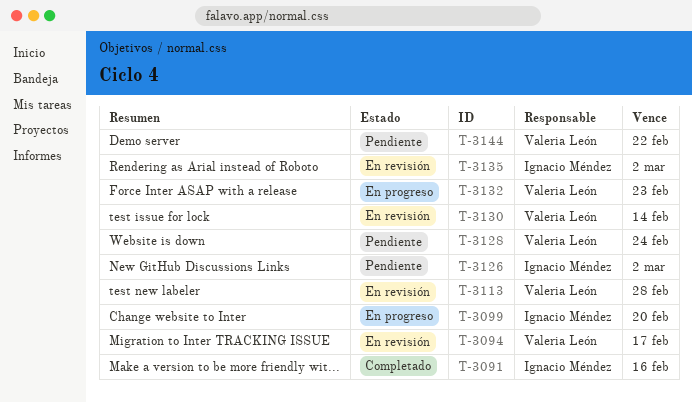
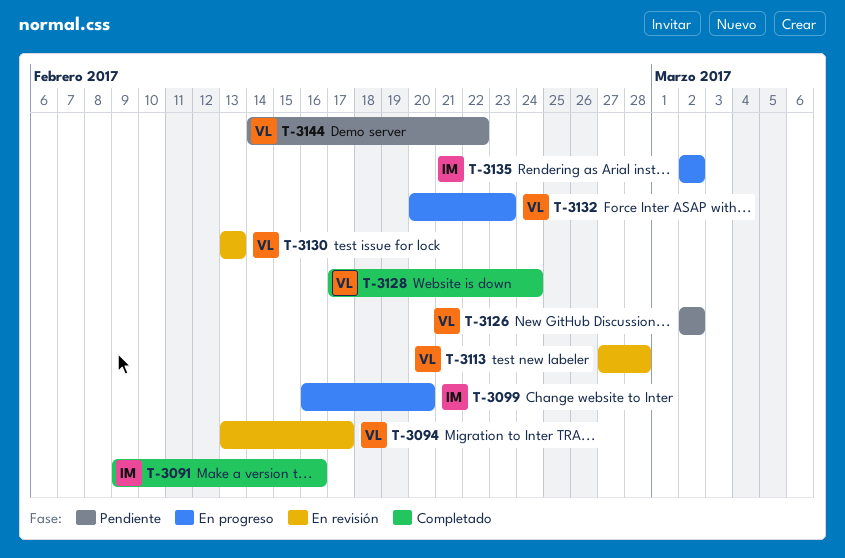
T-3126, owner: Ignacio Méndez -> Valeria León
T-3128, status: Pendiente -> Completado
T-3130, due: Feb 14 -> Feb 13
T-3135, status: En revisión -> En progreso

